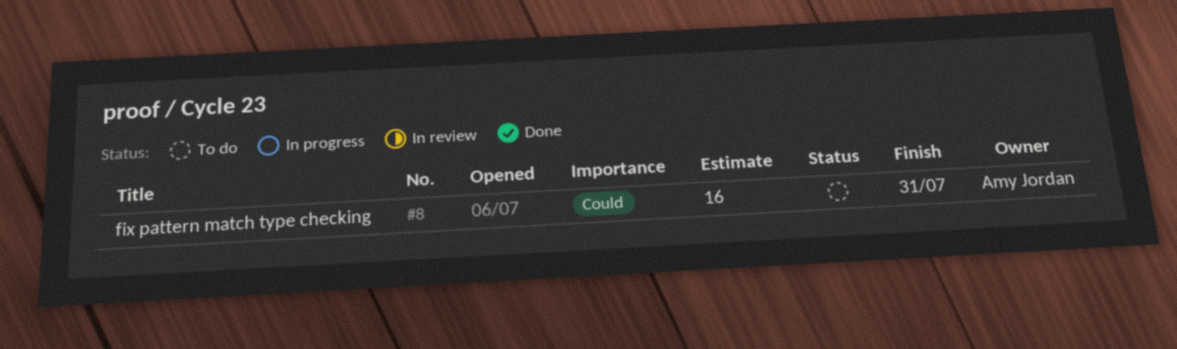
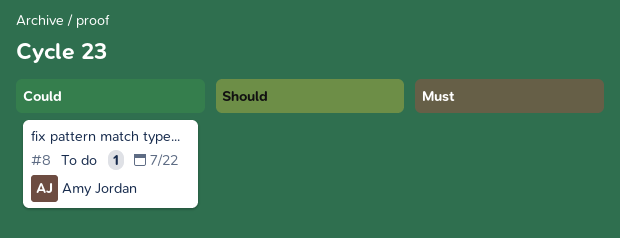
#8, estimate: 16 -> 1
#8, due: Jul 31 -> Jul 22

